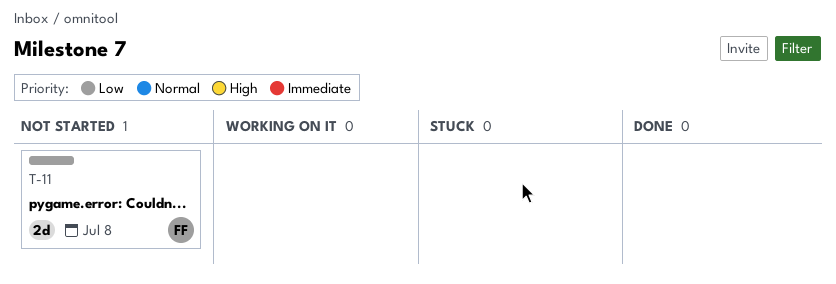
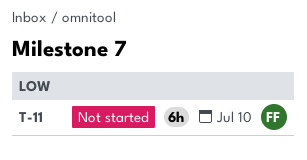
T-11, estimate: 2d -> 6h
T-11, due: Jul 8 -> Jul 10

